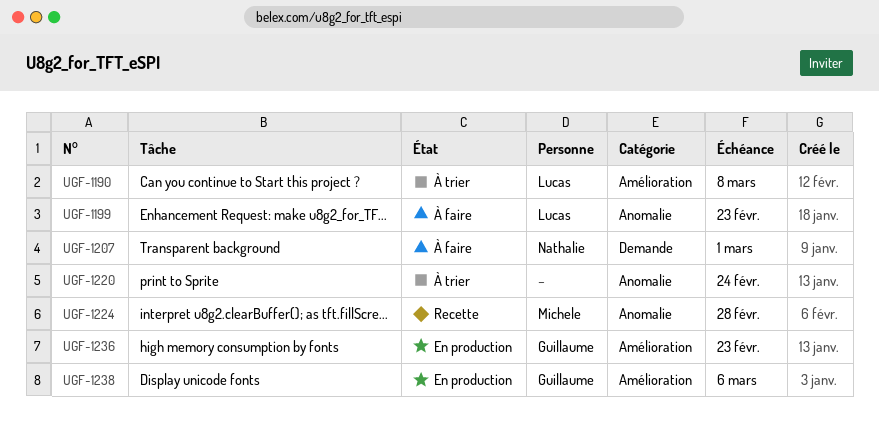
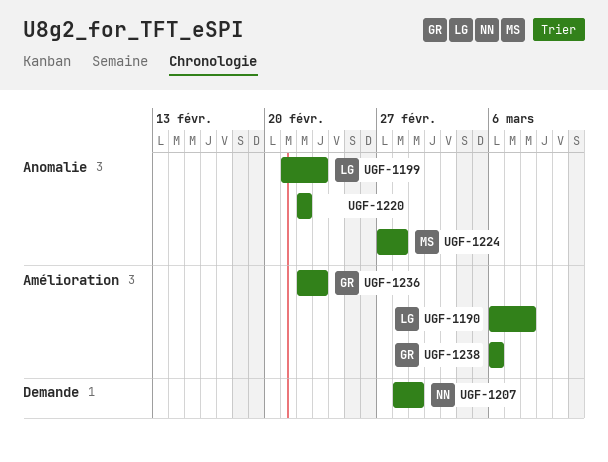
UGF-1220, due: Feb 24 -> Feb 22

